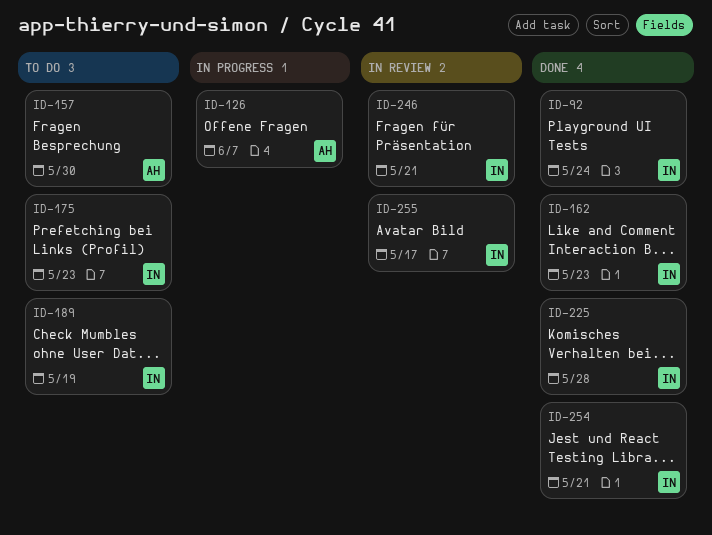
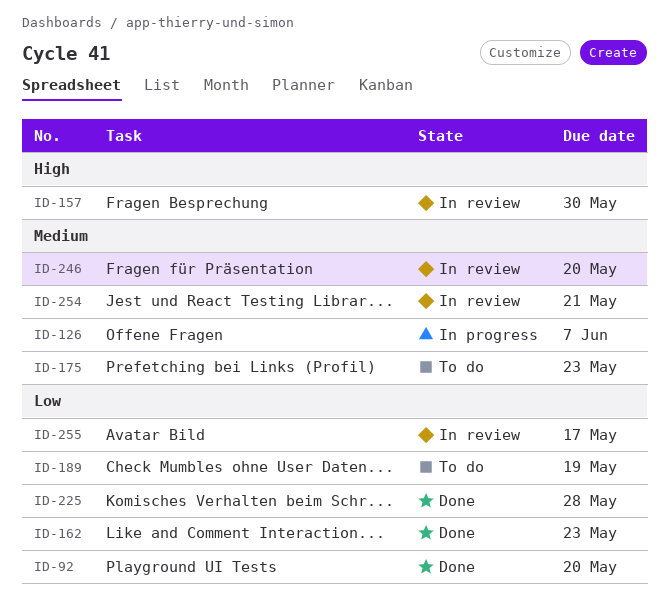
ID-92, due: May 24 -> May 20
ID-157, status: To do -> In review
ID-246, due: May 21 -> May 20
ID-254, status: Done -> In review

